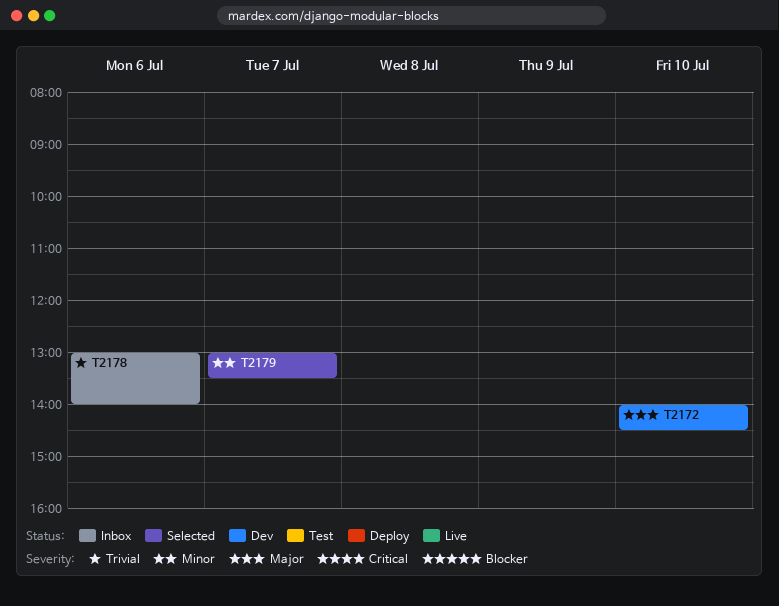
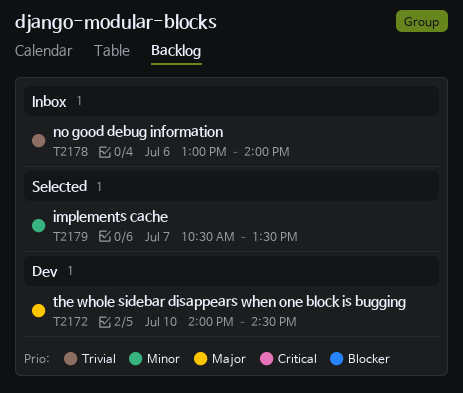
T2179, begins: 13:00 -> 10:30

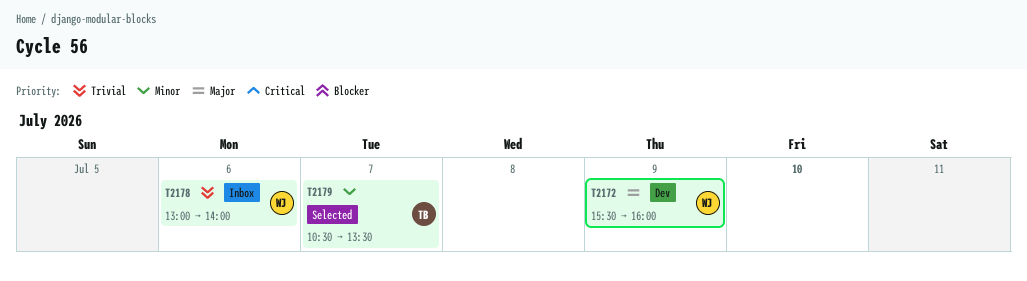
T2172, day: Jul 10 -> Jul 9
T2172, begins: 14:00 -> 15:30
T2172, ends: 14:30 -> 16:00

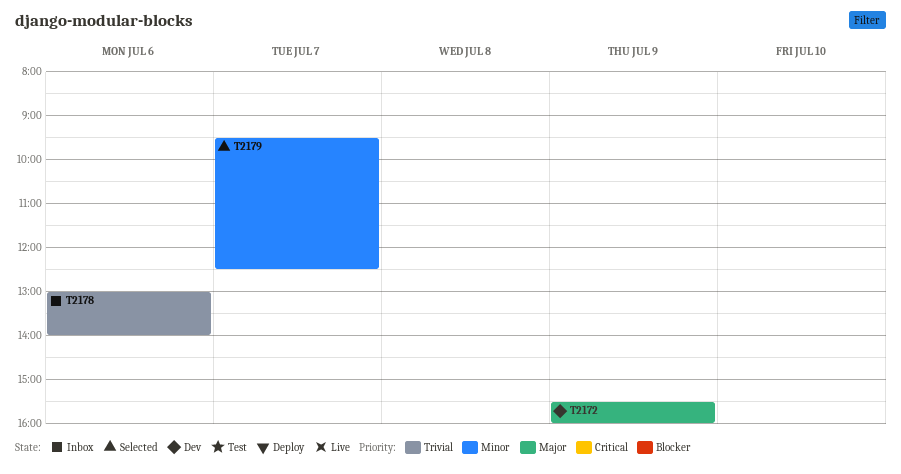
T2179, begins: 10:30 -> 09:30
T2179, ends: 13:30 -> 12:30

